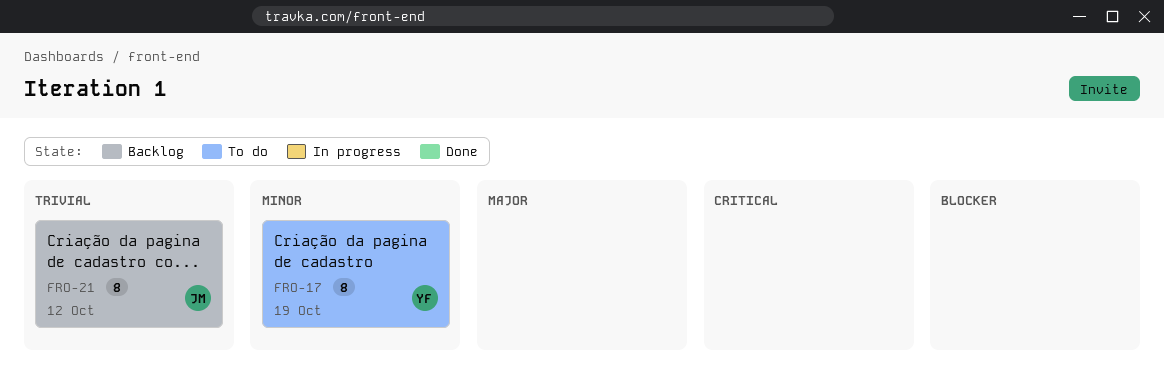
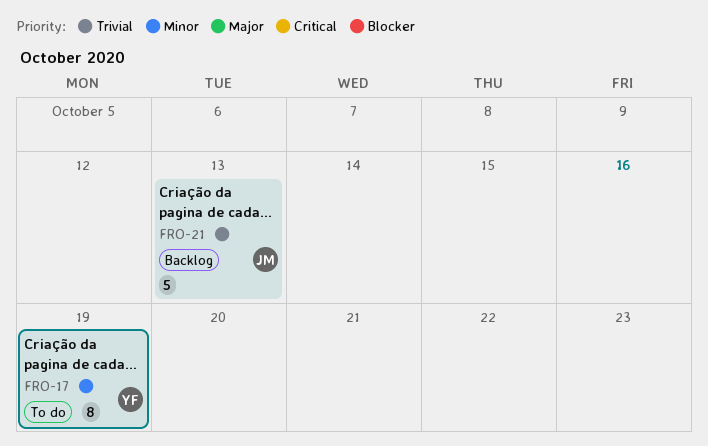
FRO-21, estimate: 8 -> 5
FRO-21, due: Oct 12 -> Oct 13

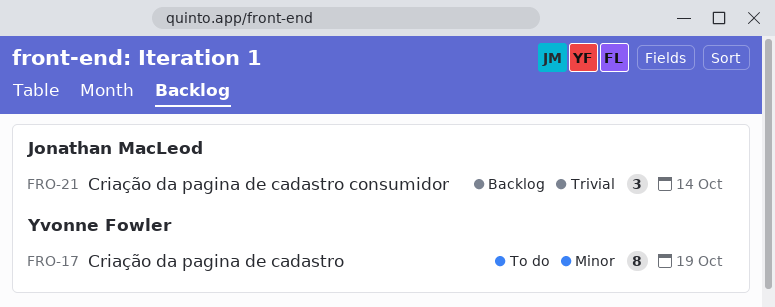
FRO-21, estimate: 5 -> 3
FRO-21, due: Oct 13 -> Oct 14

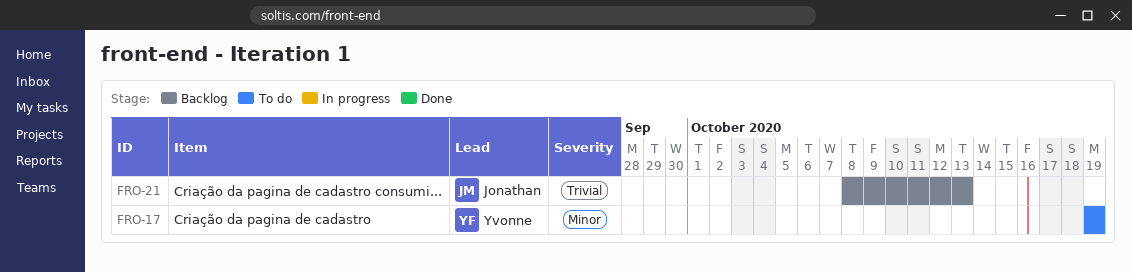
FRO-21, due: Oct 14 -> Oct 13

